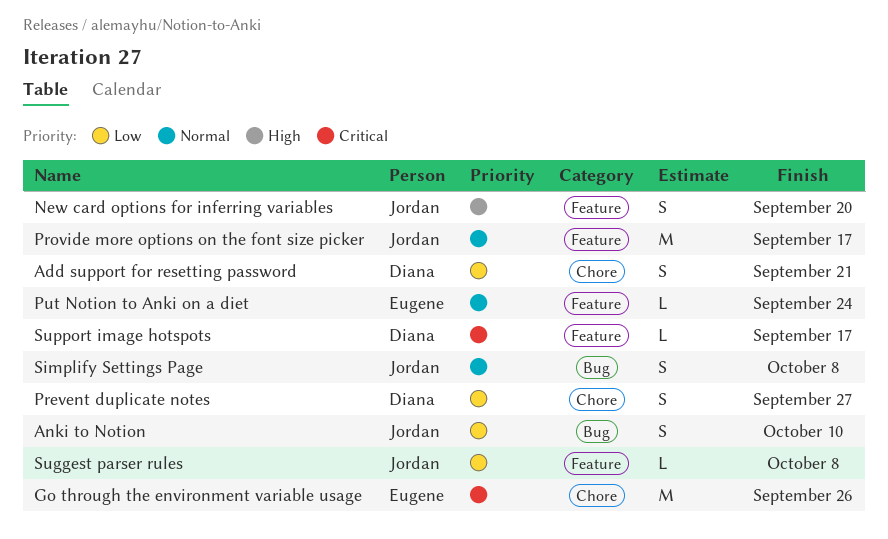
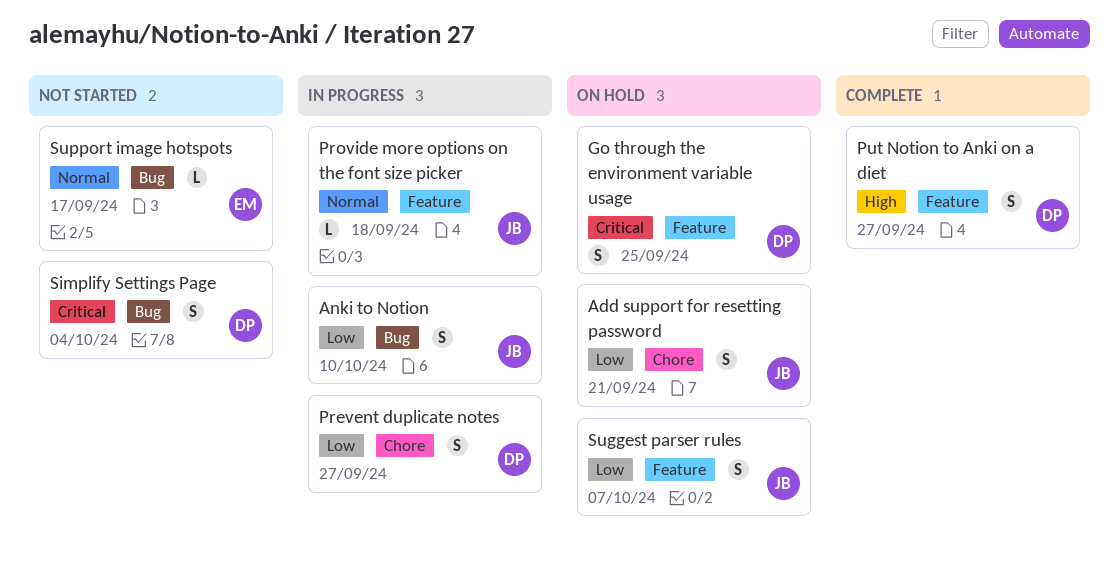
Add support for resetting password, owner: Diana -> Jordan
Go through the environment variable usage, owner: Eugene -> Diana
Go through the environment variable usage, label: Chore -> Feature
Go through the environment variable usage, estimate: M -> S
Go through the environment variable usage, due: Sep 26 -> Sep 25
New card options for inferring variables: present -> none
Provide more options on the font size picker, estimate: M -> L
Provide more options on the font size picker, due: Sep 17 -> Sep 18
Put Notion to Anki on a diet, owner: Eugene -> Diana
Put Notion to Anki on a diet, priority: Normal -> High
Put Notion to Anki on a diet, estimate: L -> S
Put Notion to Anki on a diet, due: Sep 24 -> Sep 27
Simplify Settings Page, owner: Jordan -> Diana
Simplify Settings Page, priority: Normal -> Critical
Simplify Settings Page, due: Oct 8 -> Oct 4
Suggest parser rules, estimate: L -> S
Suggest parser rules, due: Oct 8 -> Oct 7
Support image hotspots, owner: Diana -> Eugene
Support image hotspots, priority: Critical -> Normal
Support image hotspots, label: Feature -> Bug

